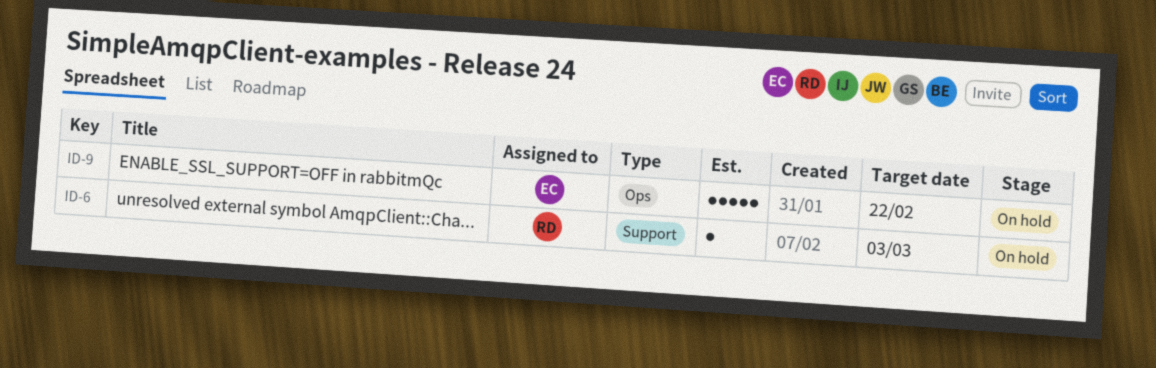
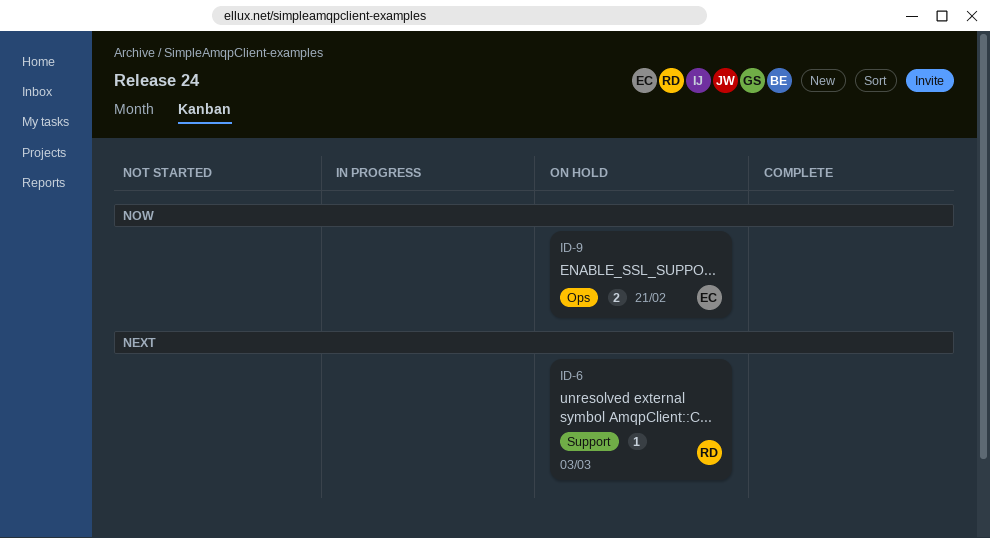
ID-9, estimate: 5 -> 2
ID-9, due: Feb 22 -> Feb 21

